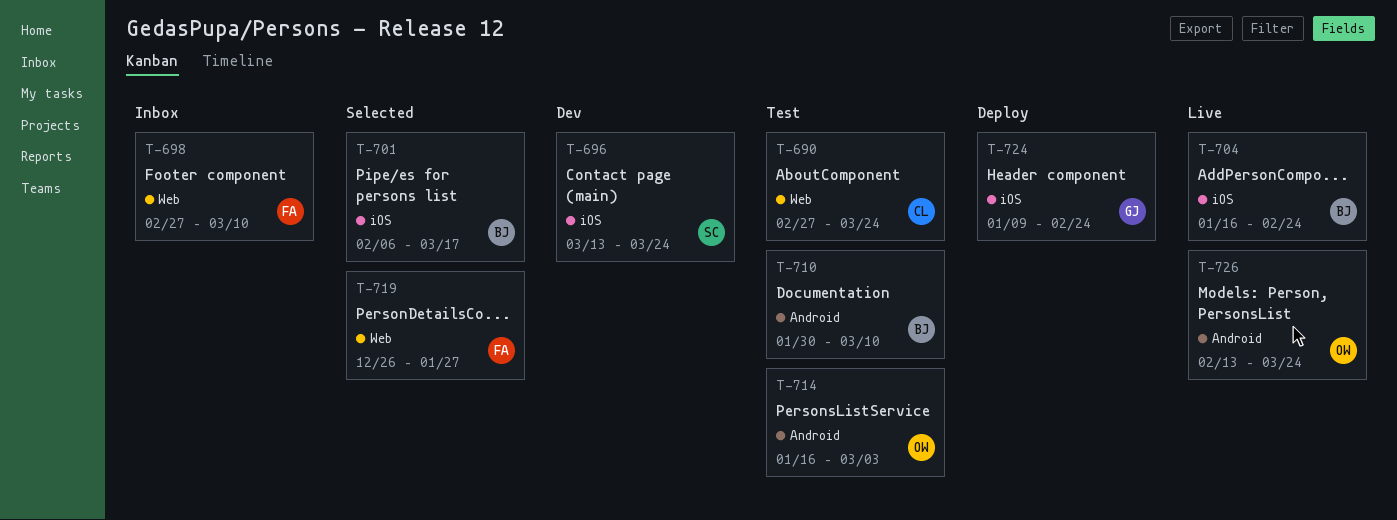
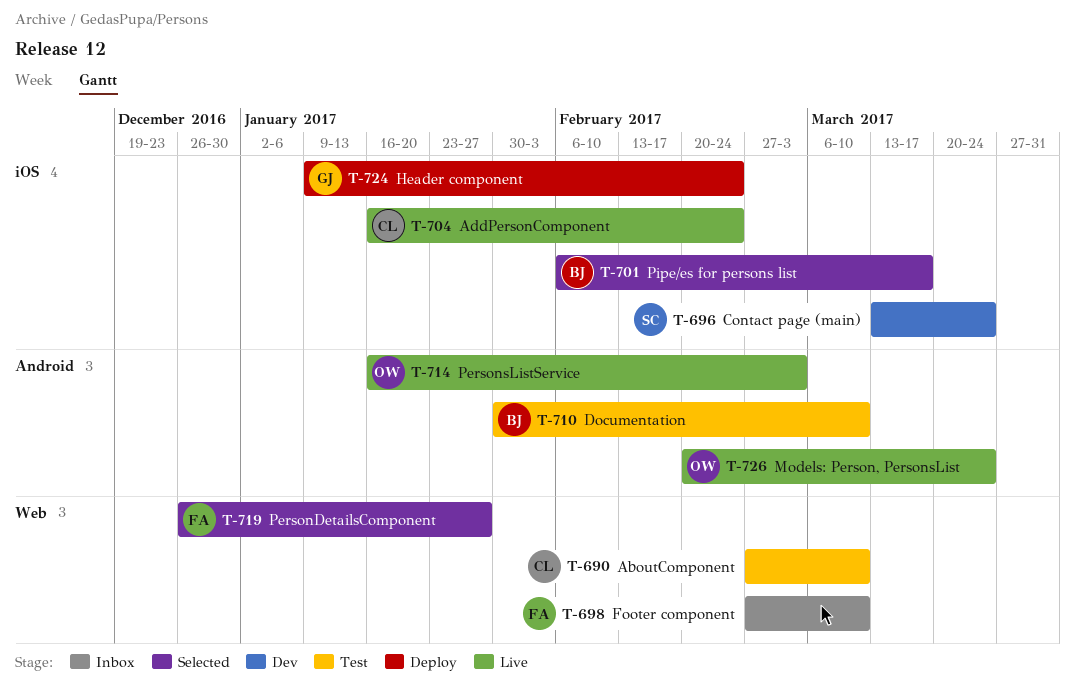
T-690, due: Mar 24 -> Mar 10
T-704, owner: BJ -> CL
T-714, status: Test -> Live
T-726, start: Feb 13 -> Feb 20

